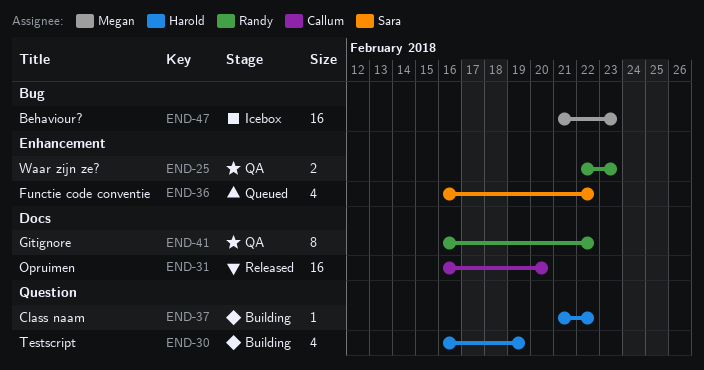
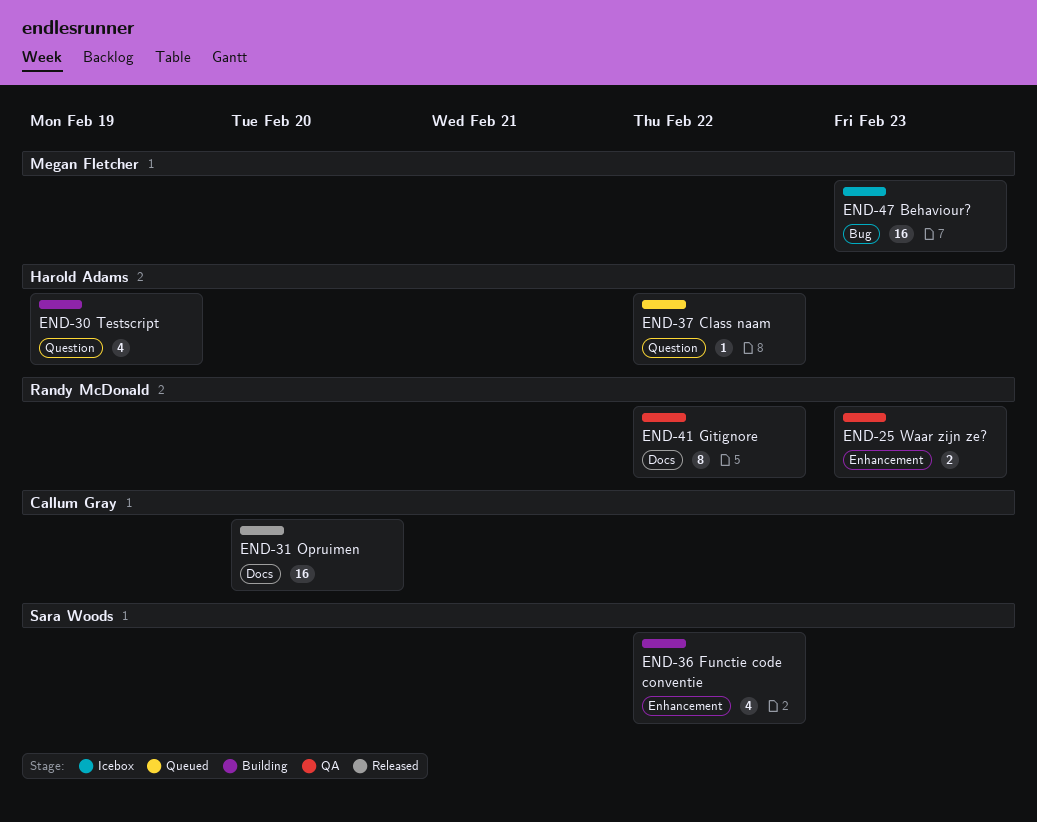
END-36, status: Queued -> Building
END-37, status: Building -> Queued

